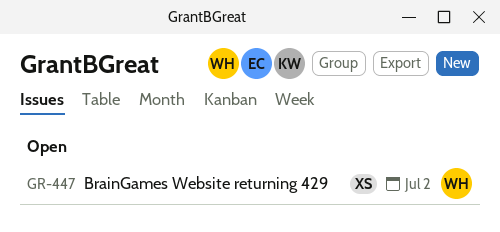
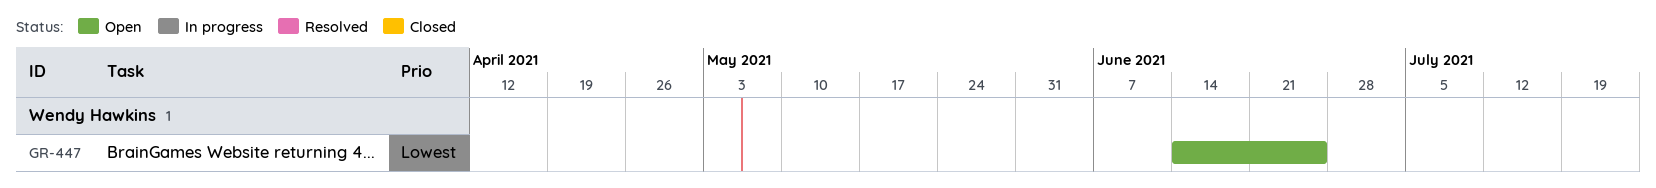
GR-447, due: Jul 2 -> Jun 25

